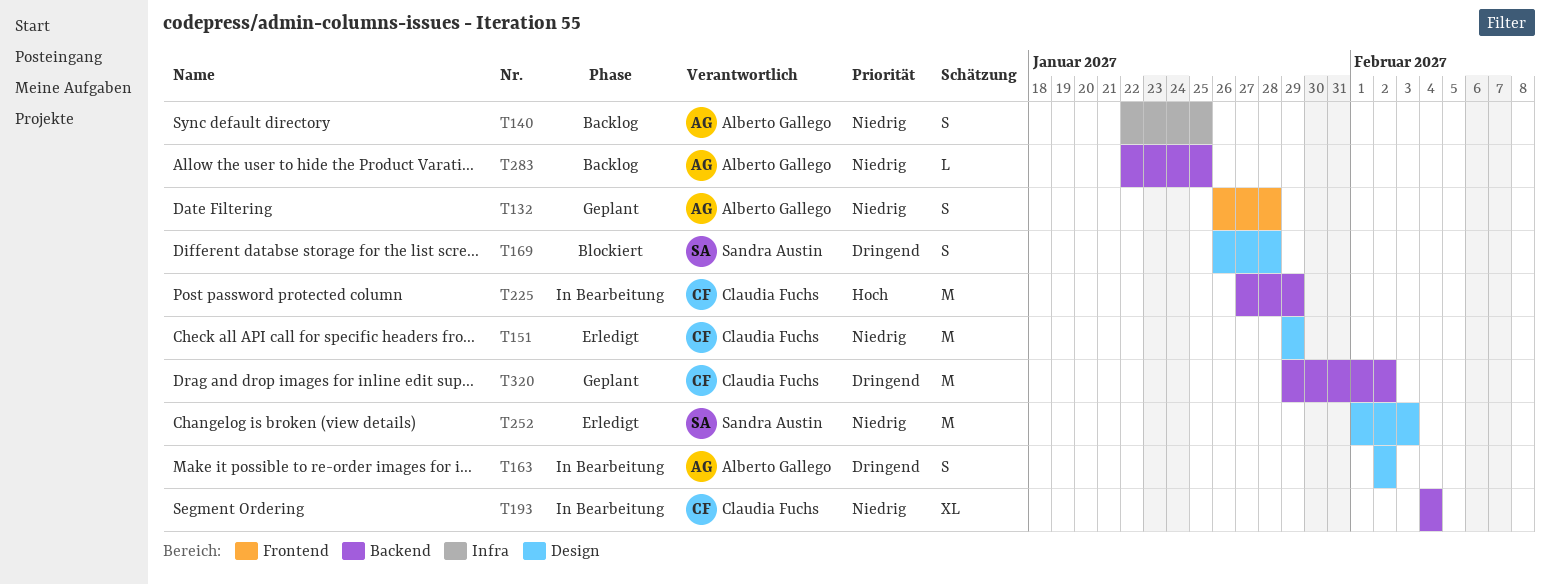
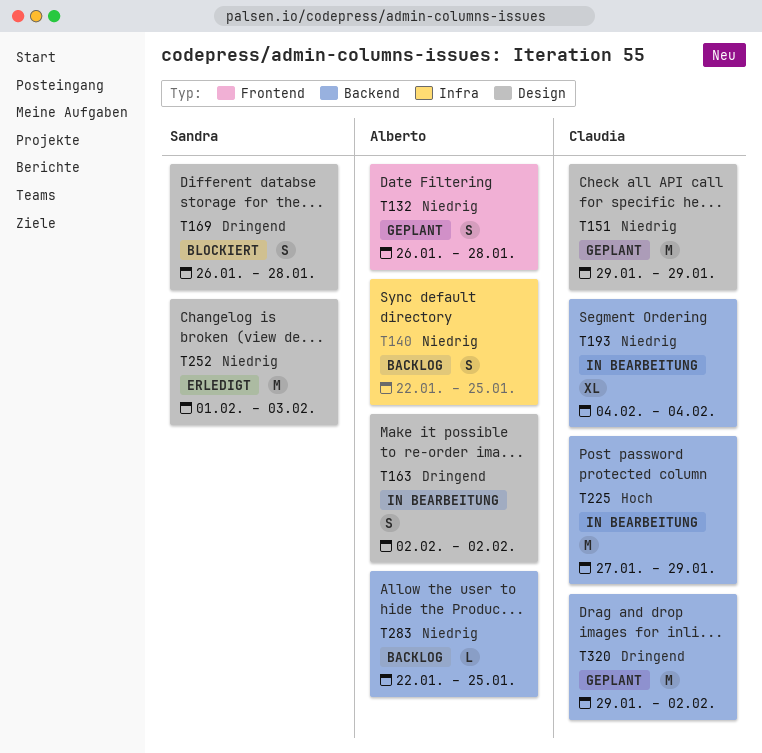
T151, status: Erledigt -> Geplant

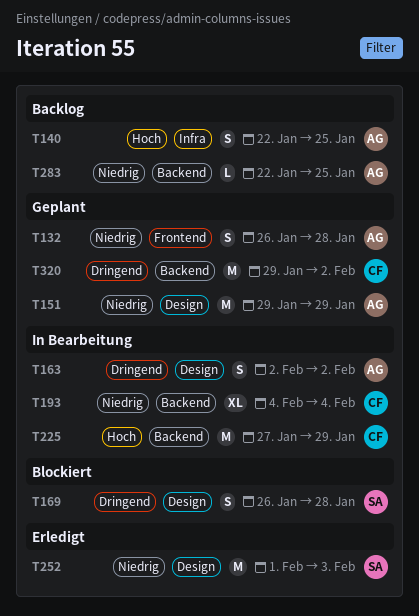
T140, priority: Niedrig -> Hoch
T151, owner: Claudia -> Alberto

